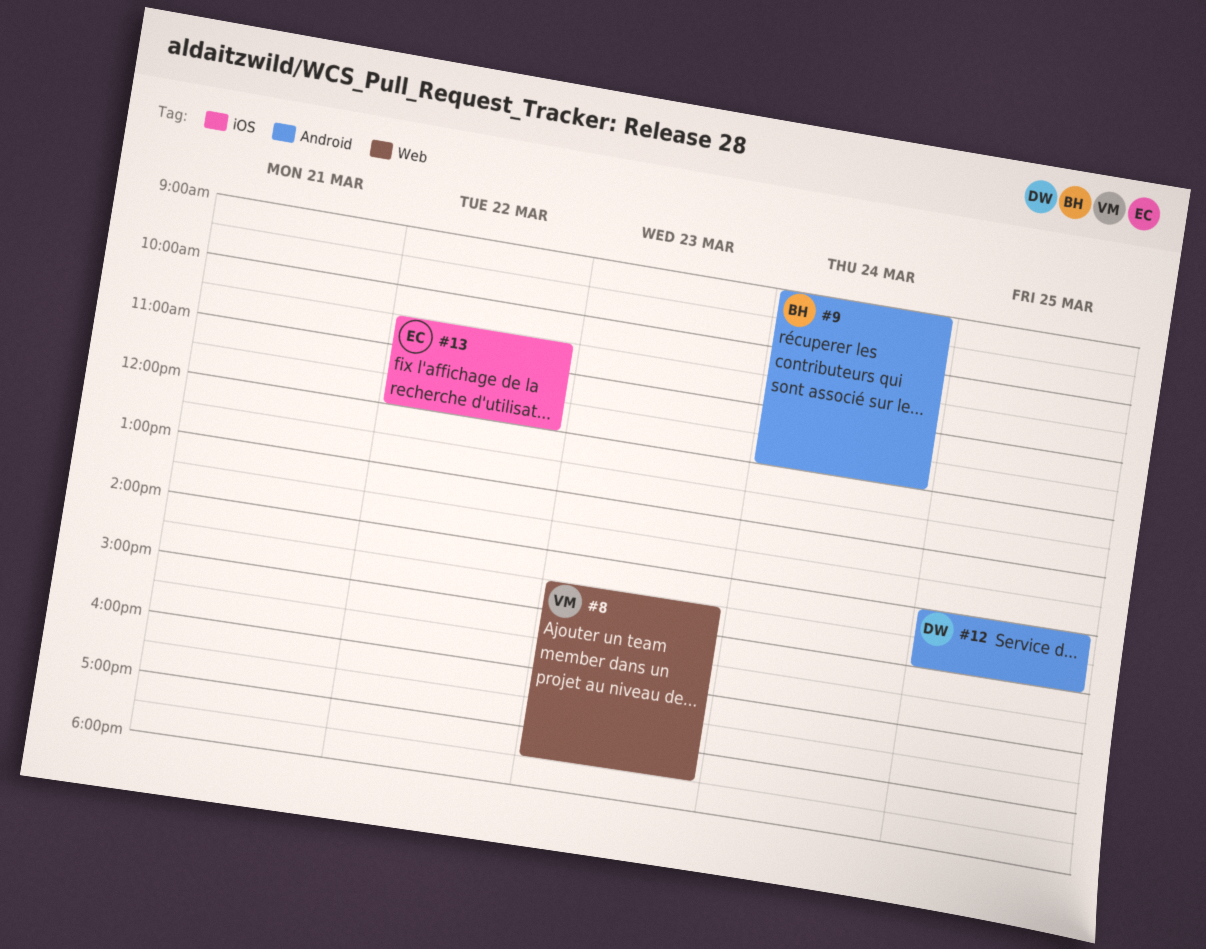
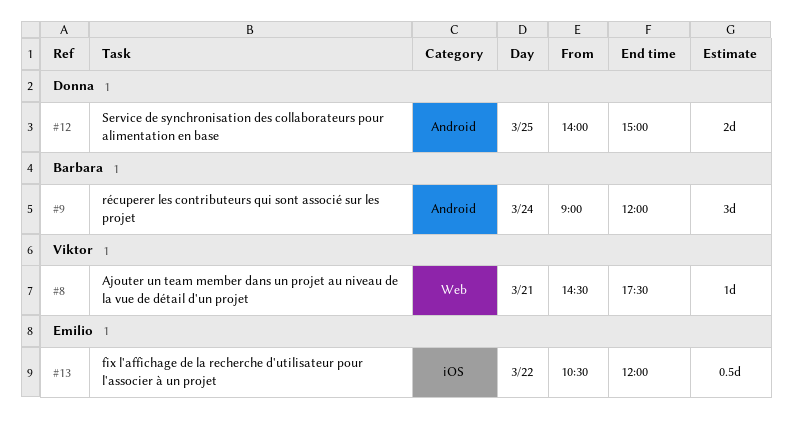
#8, day: Mar 23 -> Mar 21

